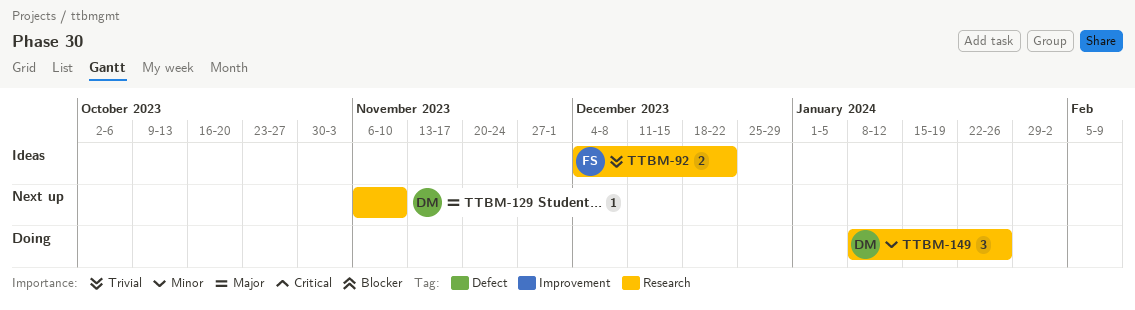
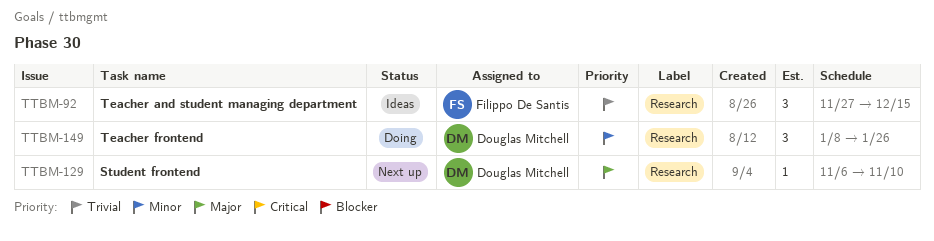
TTBM-92, estimate: 2 -> 3
TTBM-92, start: Dec 4 -> Nov 27
TTBM-92, due: Dec 22 -> Dec 15

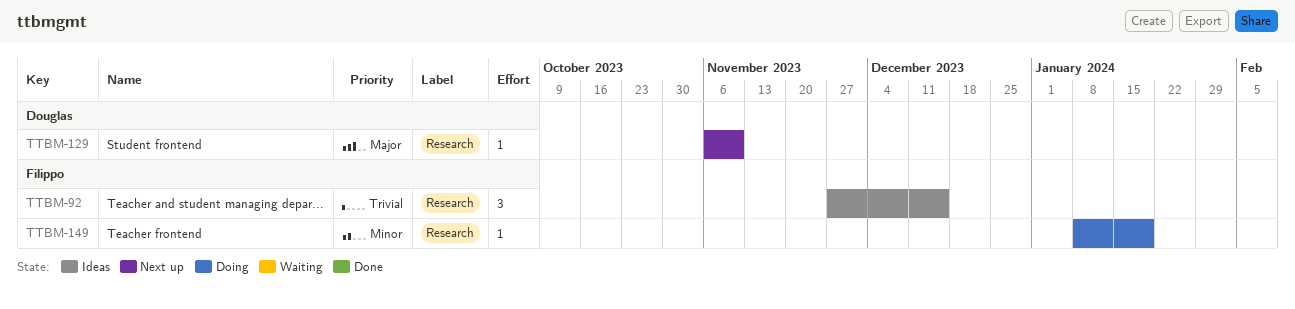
TTBM-149, owner: Douglas Mitchell -> Filippo De Santis
TTBM-149, estimate: 3 -> 1
TTBM-149, due: Jan 26 -> Jan 19

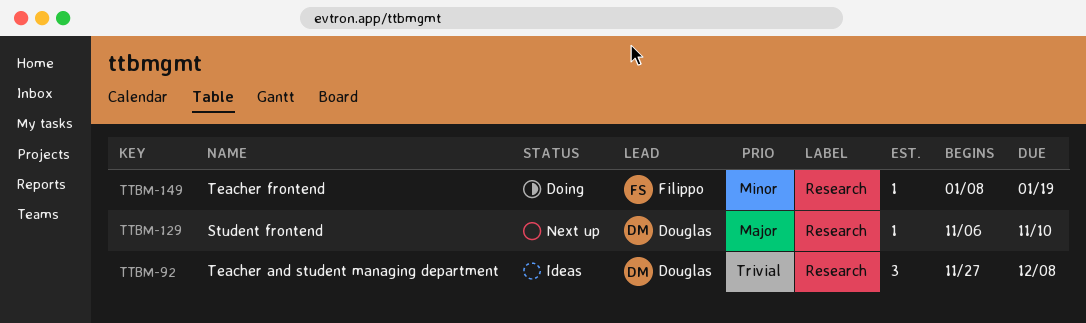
TTBM-92, owner: Filippo -> Douglas
TTBM-92, due: Dec 15 -> Dec 8

